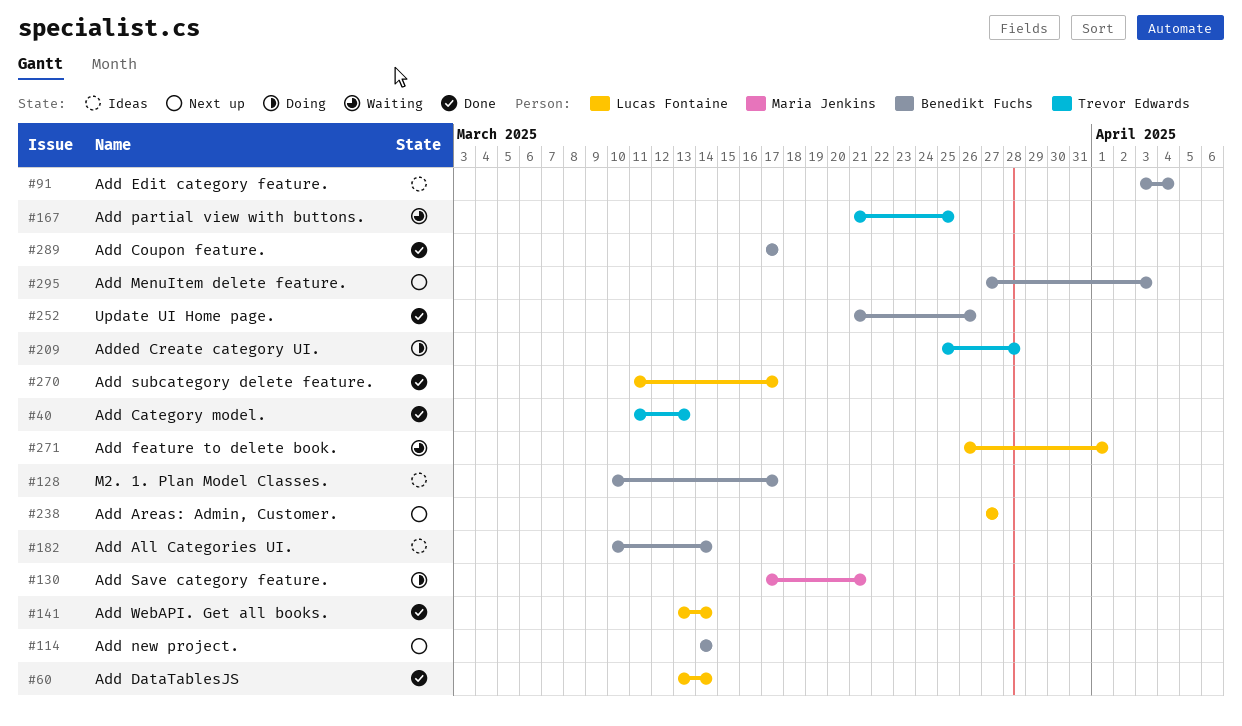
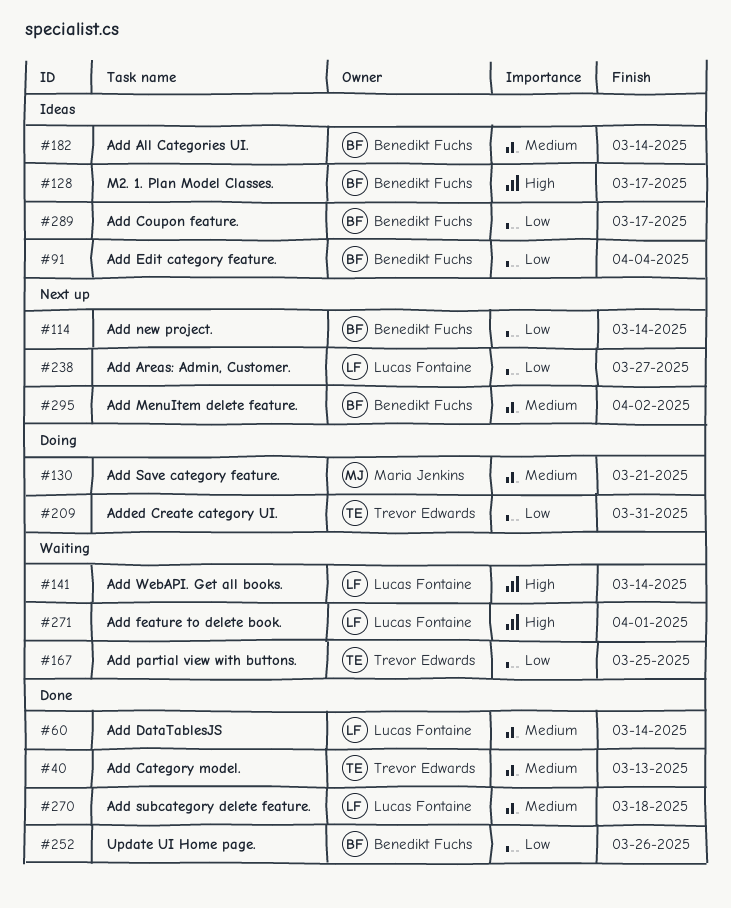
#141, status: Done -> Waiting
#209, due: Mar 28 -> Mar 31
#270, due: Mar 17 -> Mar 18
#289, status: Done -> Ideas
#295, due: Apr 3 -> Apr 2

